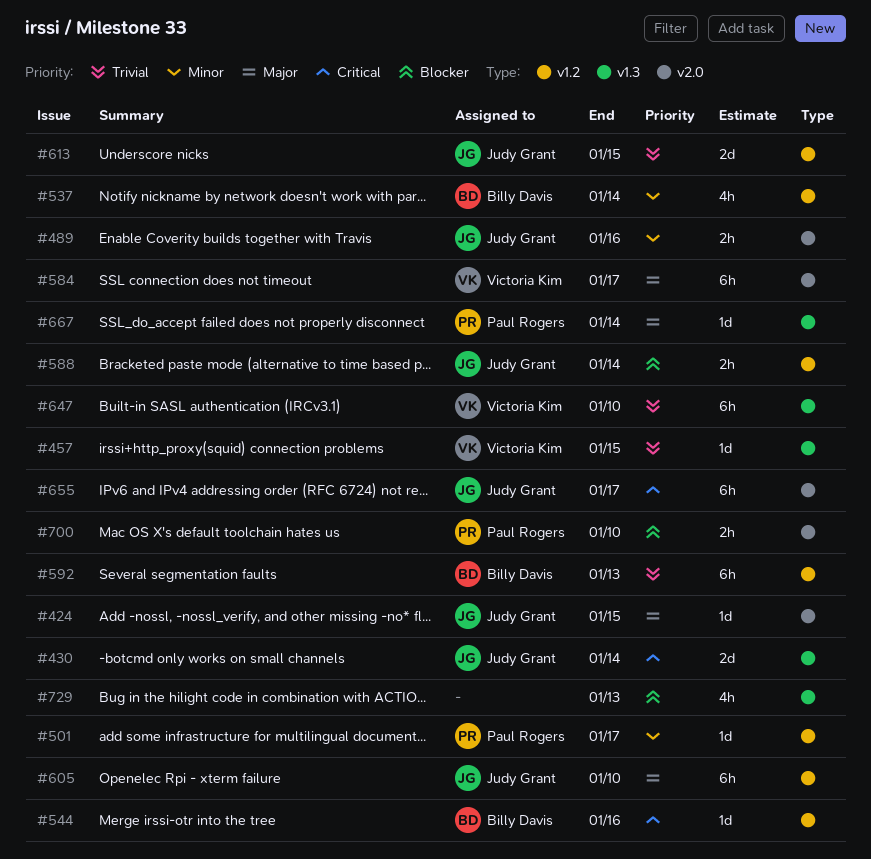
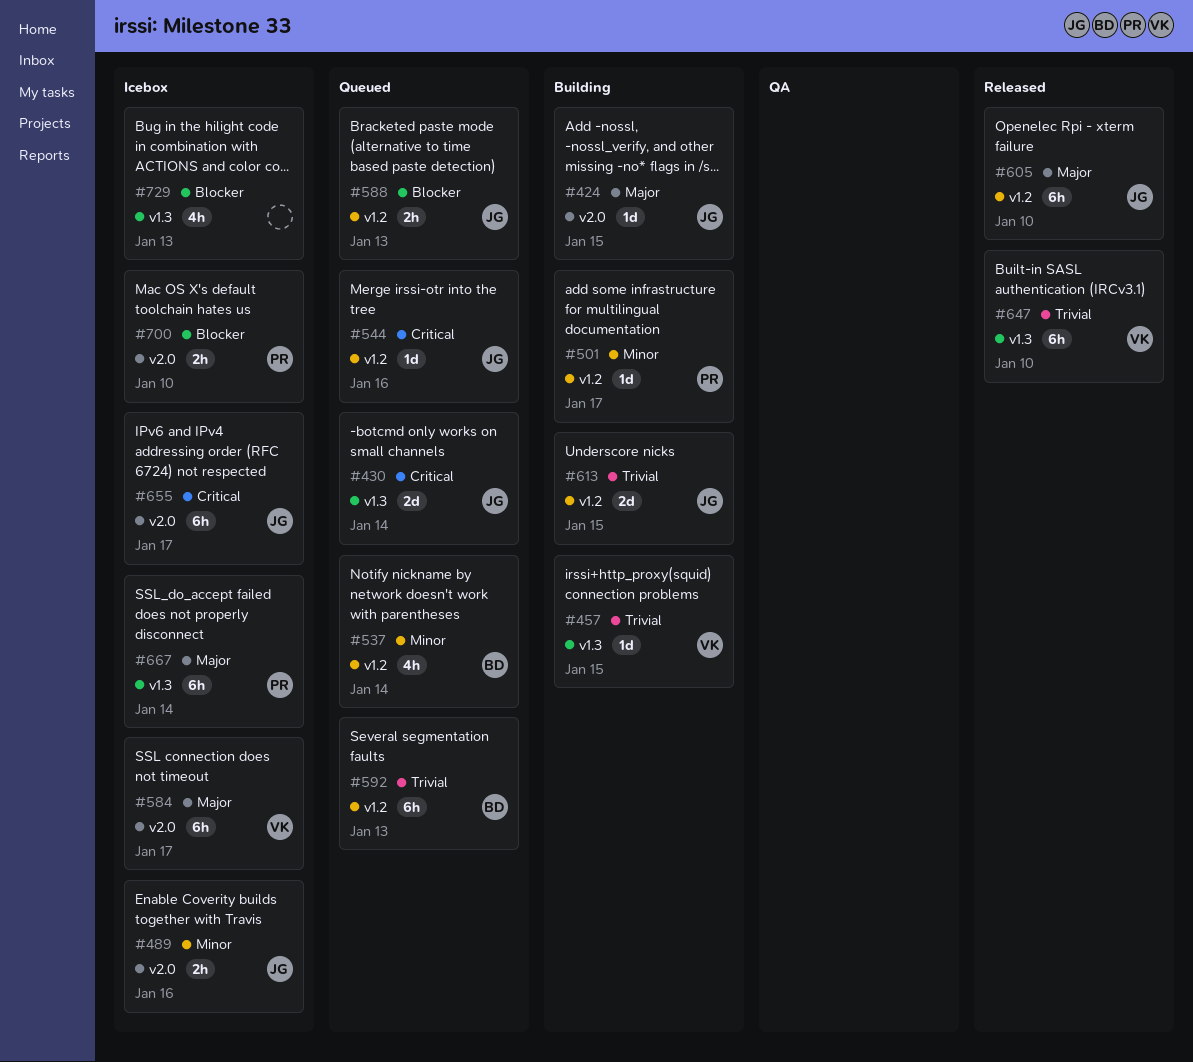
#544, owner: Billy Davis -> Judy Grant
#588, due: Jan 14 -> Jan 13
#667, estimate: 1d -> 6h

